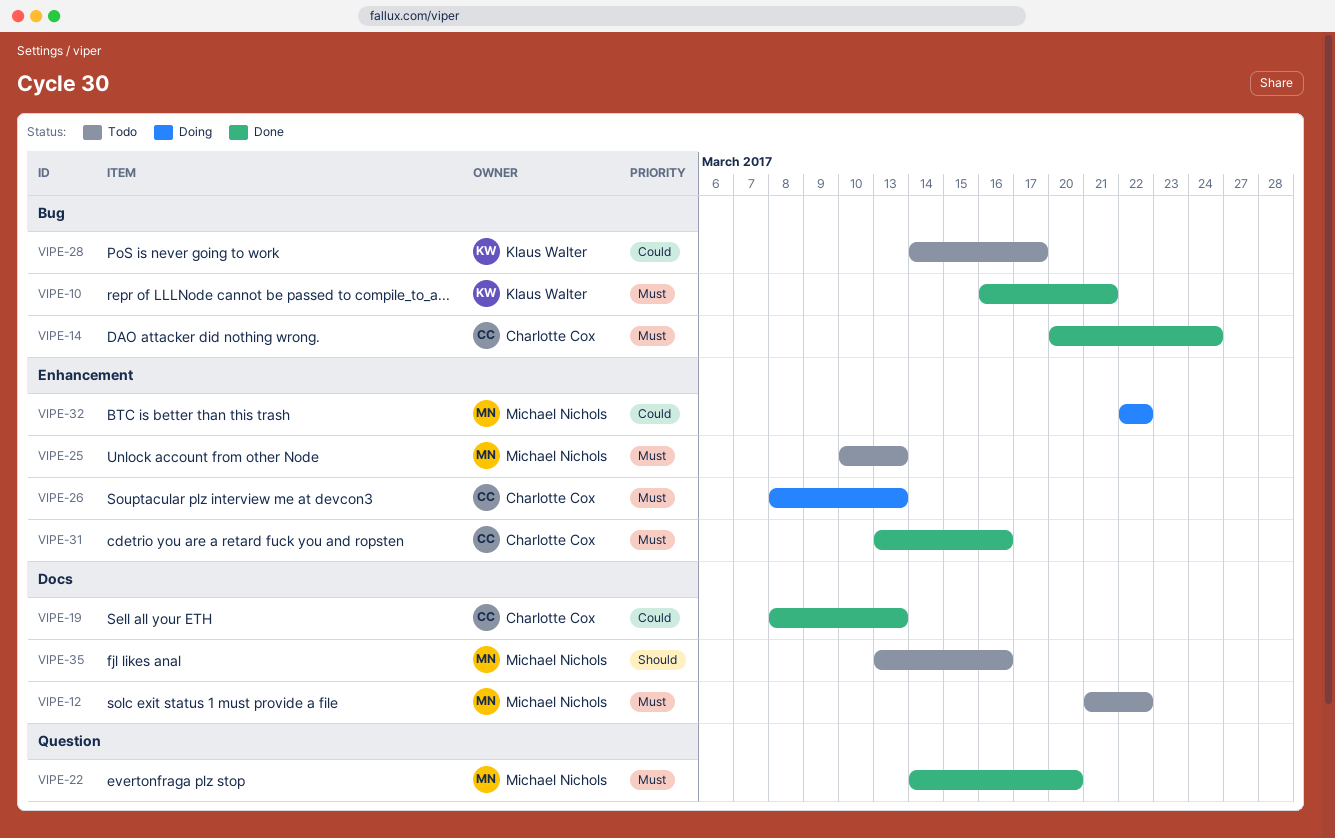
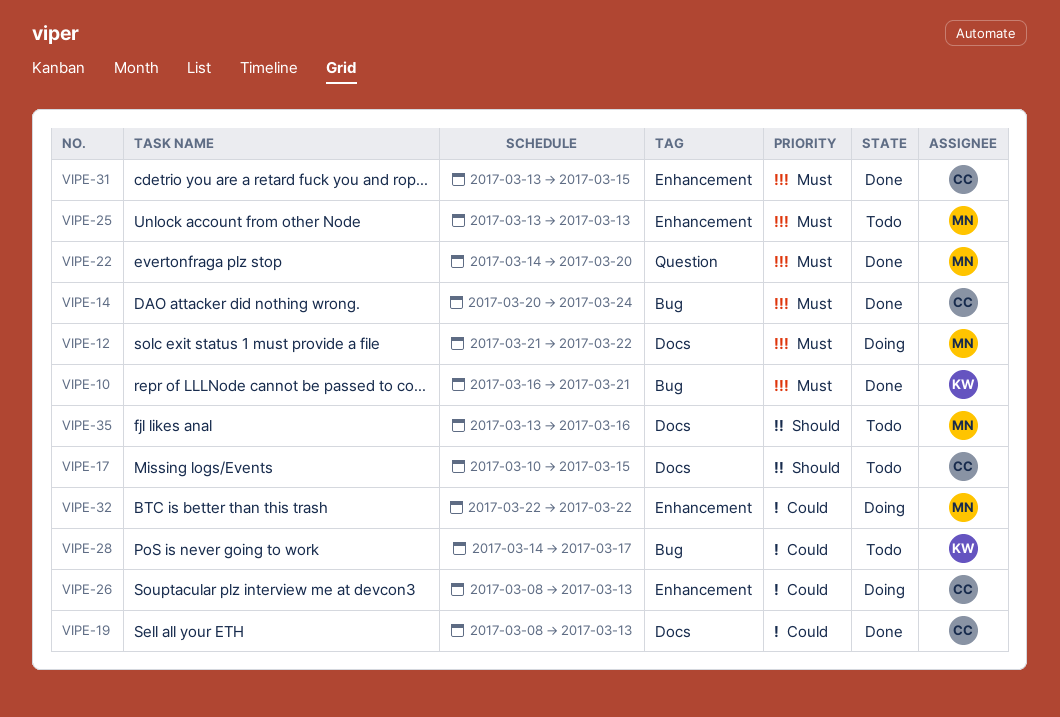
VIPE-12, status: Todo -> Doing
VIPE-17: none -> present
VIPE-25, start: Mar 10 -> Mar 13
VIPE-26, priority: Must -> Could
VIPE-31, due: Mar 16 -> Mar 15

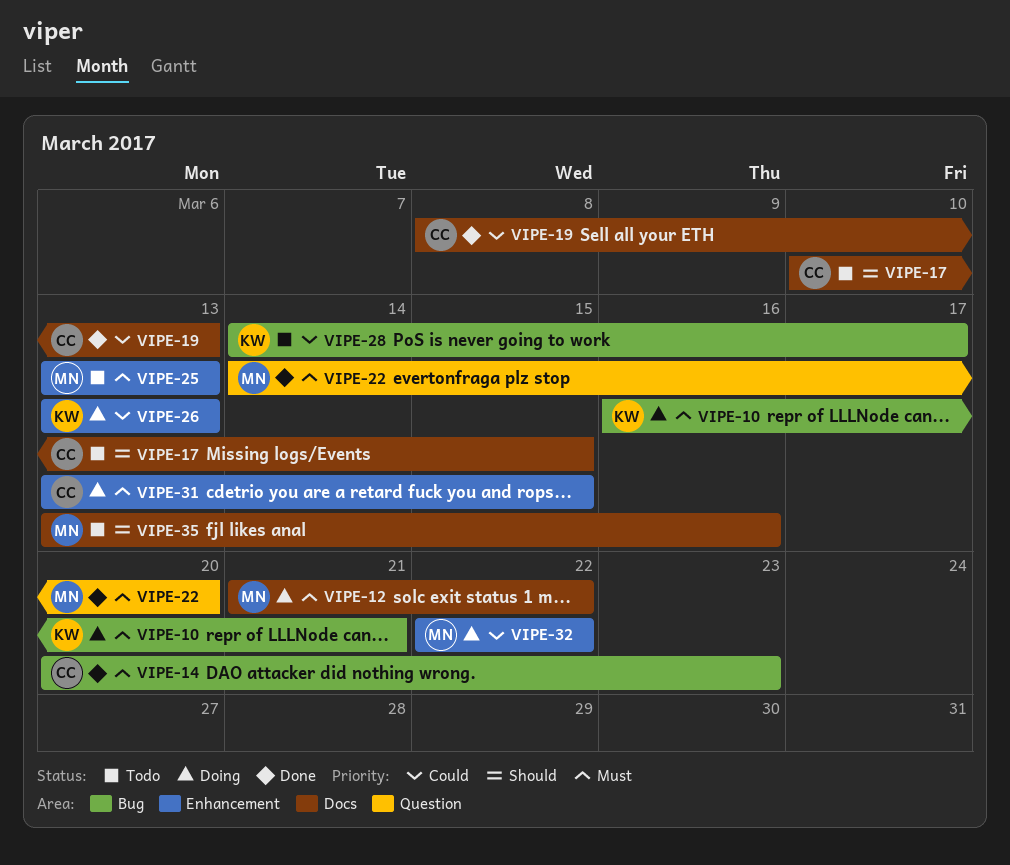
VIPE-10, status: Done -> Doing
VIPE-14, due: Mar 24 -> Mar 23
VIPE-26, owner: CC -> KW
VIPE-26, start: Mar 8 -> Mar 13
VIPE-31, status: Done -> Doing

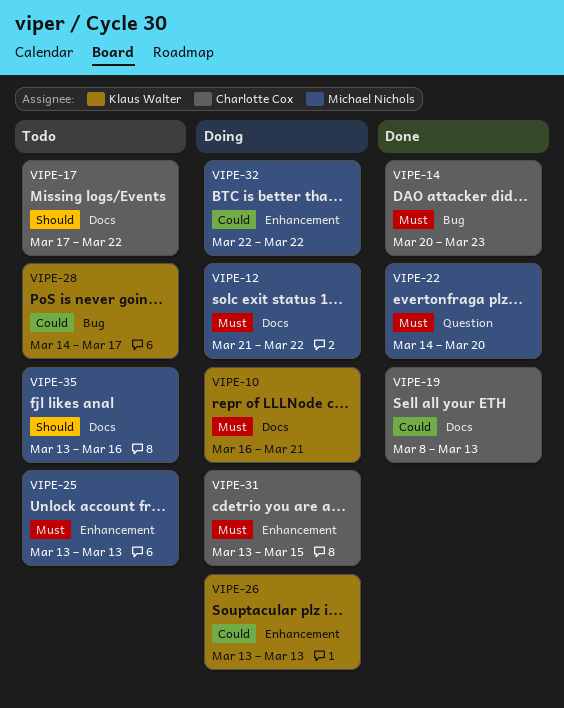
VIPE-10, label: Bug -> Docs
VIPE-17, start: Mar 10 -> Mar 17
VIPE-17, due: Mar 15 -> Mar 22

